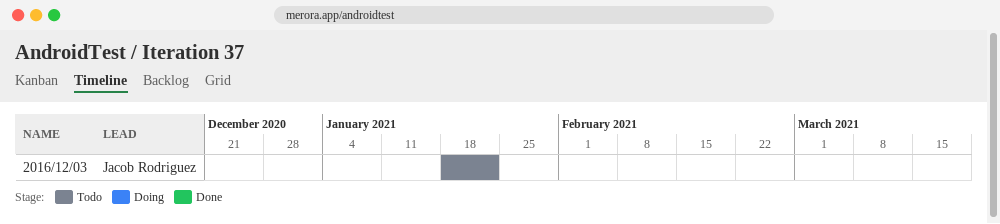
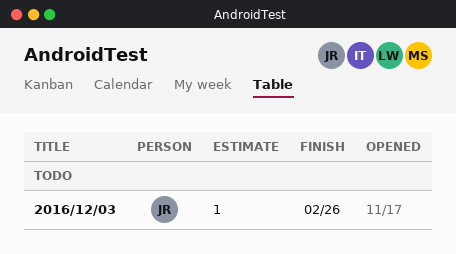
2016/12/03, due: Jan 22 -> Feb 26

